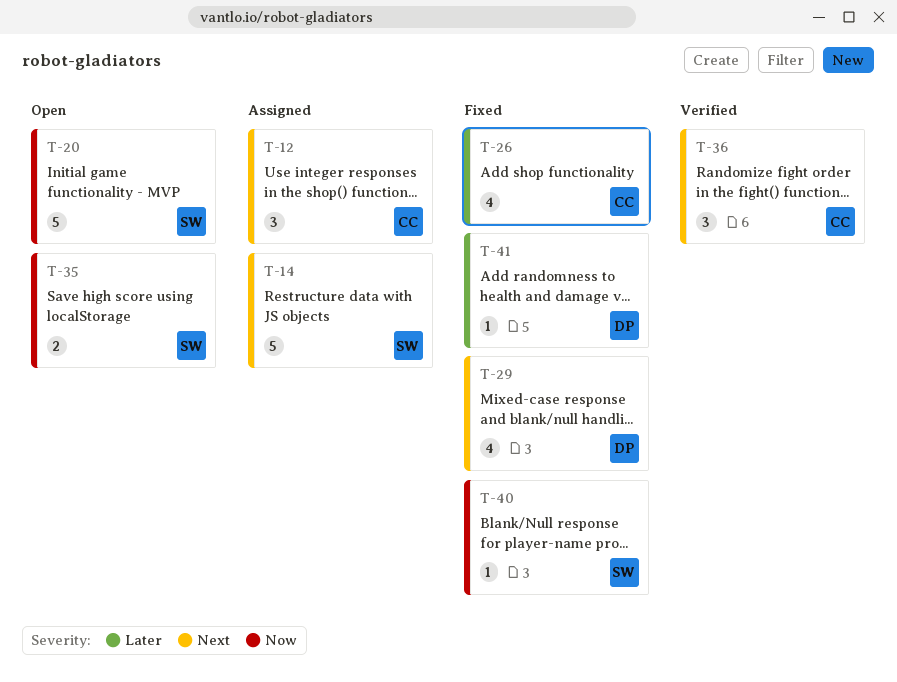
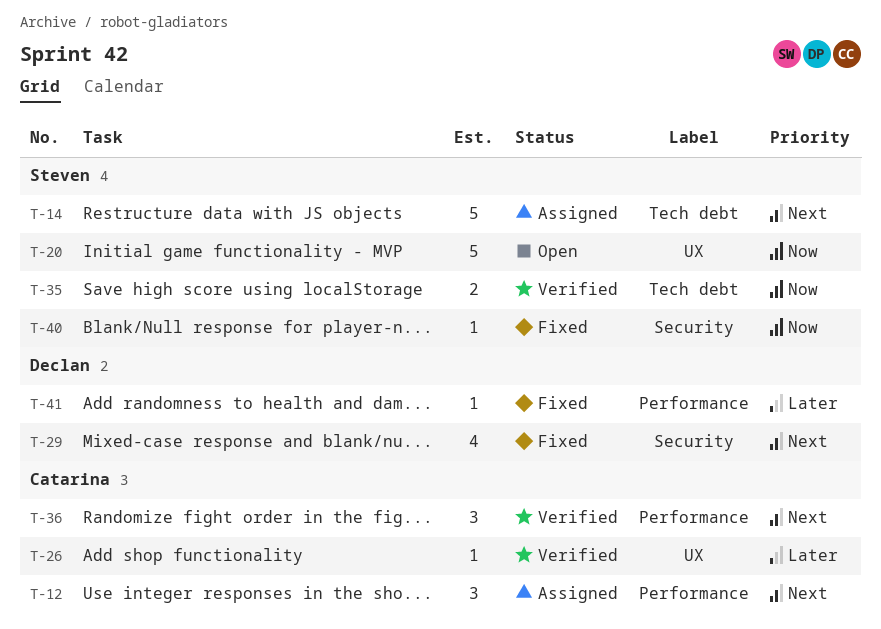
T-26, status: Fixed -> Verified
T-26, estimate: 4 -> 1
T-35, status: Open -> Verified

